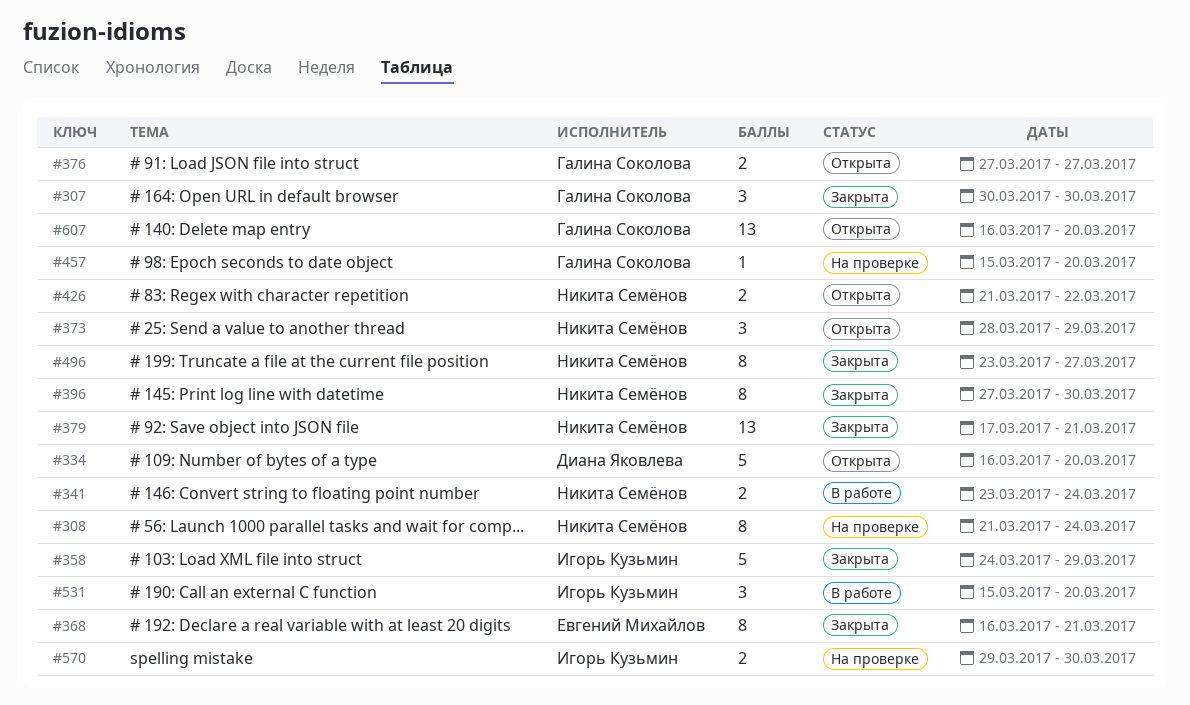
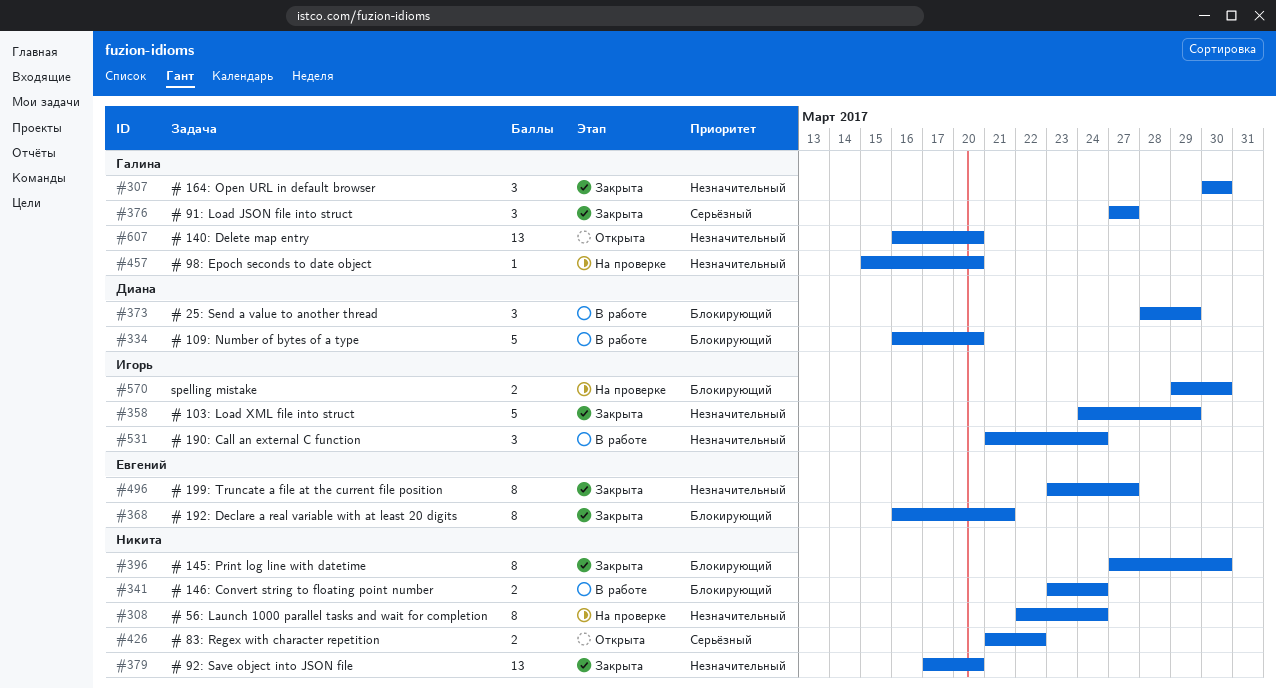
#308, start: Mar 21 -> Mar 22
#334, status: Открыта -> В работе
#373, status: Открыта -> В работе
#373, owner: Никита Семёнов -> Диана Яковлева
#376, status: Открыта -> Закрыта
#376, estimate: 2 -> 3
#379, due: Mar 21 -> Mar 20
#496, owner: Никита Семёнов -> Евгений Михайлов
#531, start: Mar 15 -> Mar 21
#531, due: Mar 20 -> Mar 24

